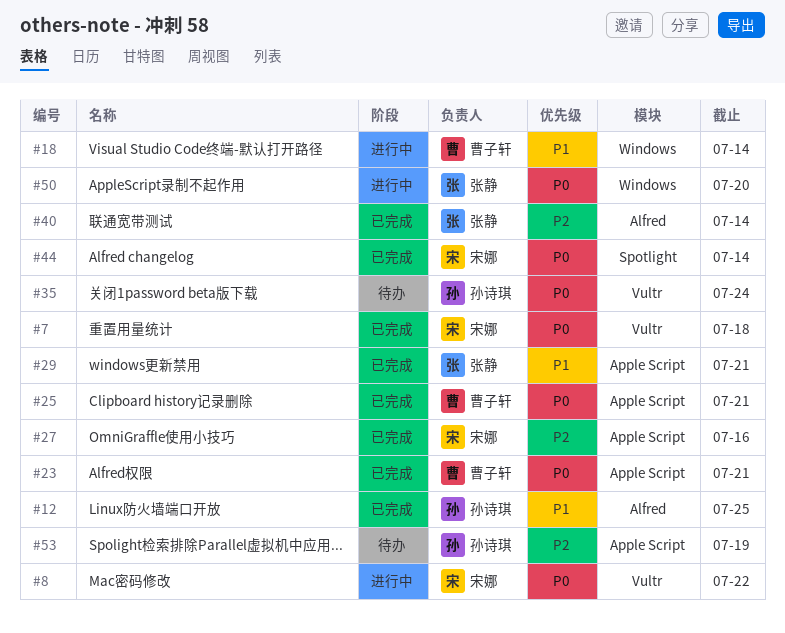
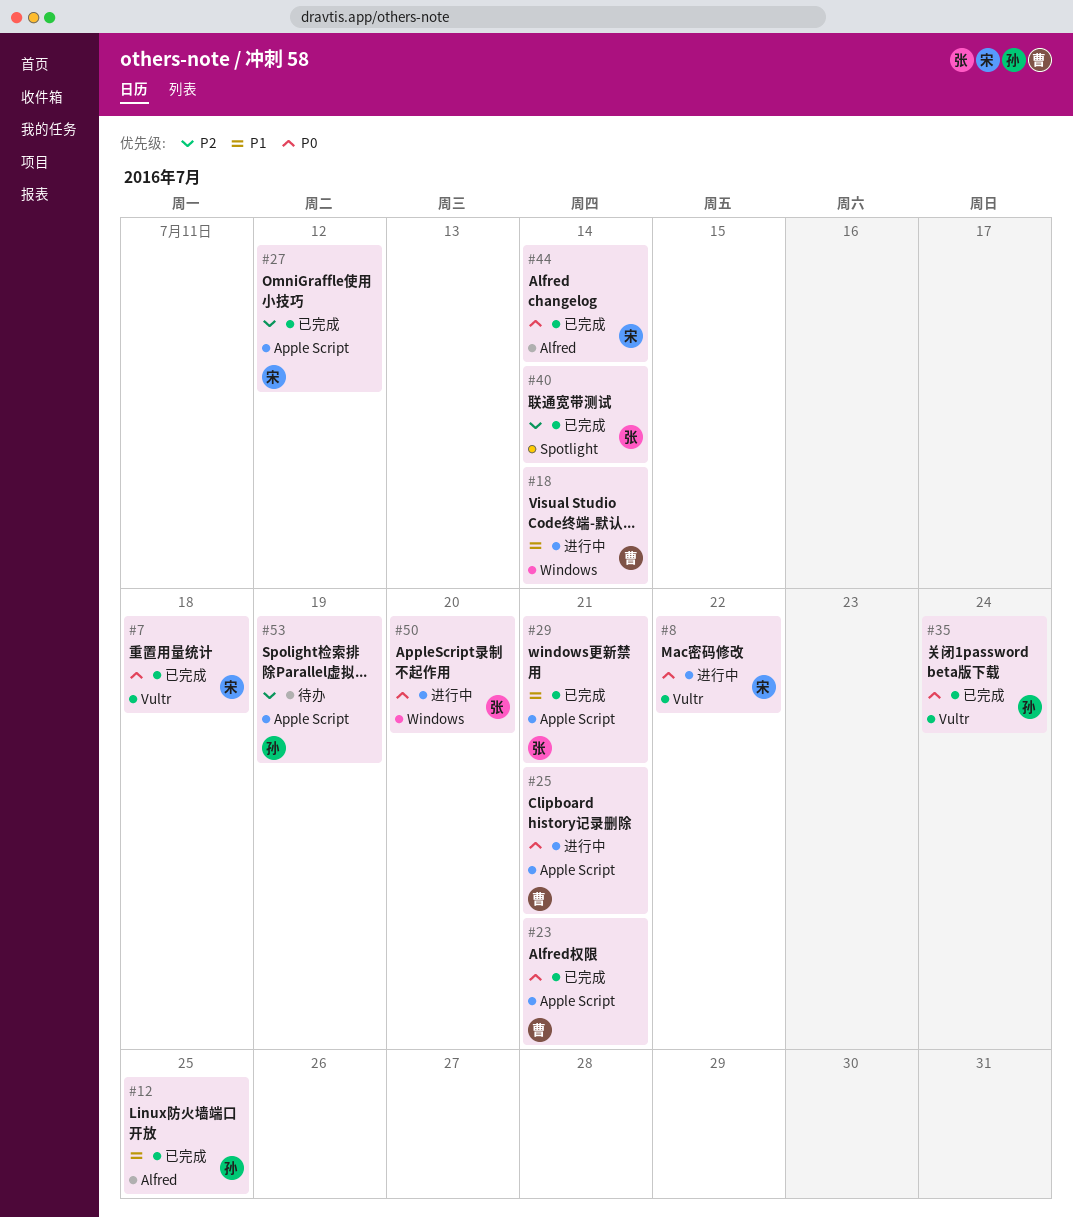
#25, status: 已完成 -> 进行中
#27, due: Jul 16 -> Jul 12
#35, status: 待办 -> 已完成
#40, label: Alfred -> Spotlight
#44, label: Spotlight -> Alfred

